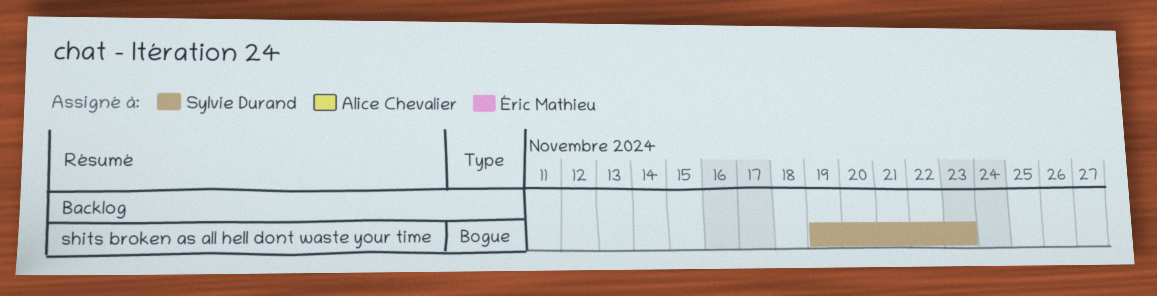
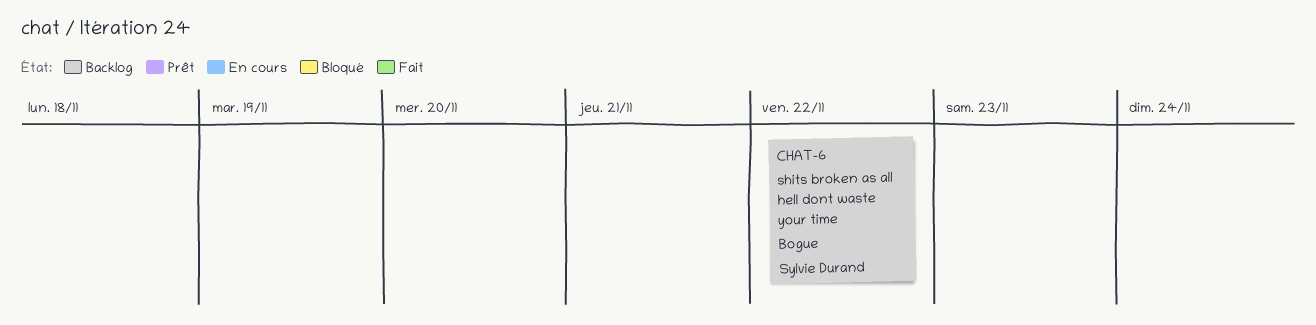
shits broken as all hell dont waste your time, due: Nov 23 -> Nov 22

